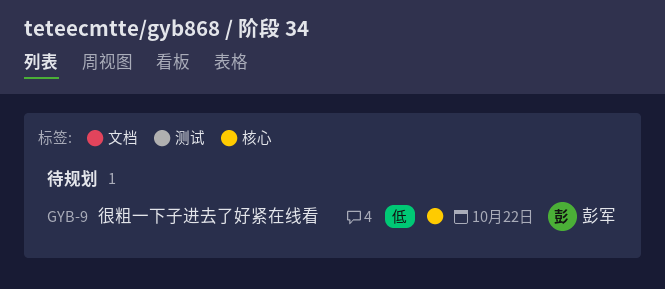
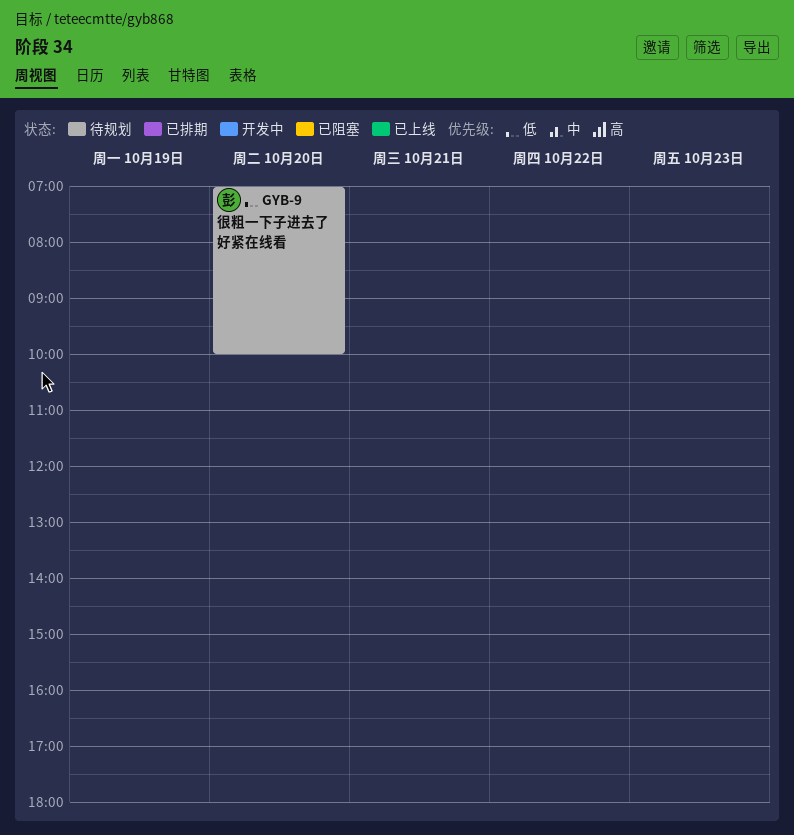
GYB-9, day: Oct 22 -> Oct 20

